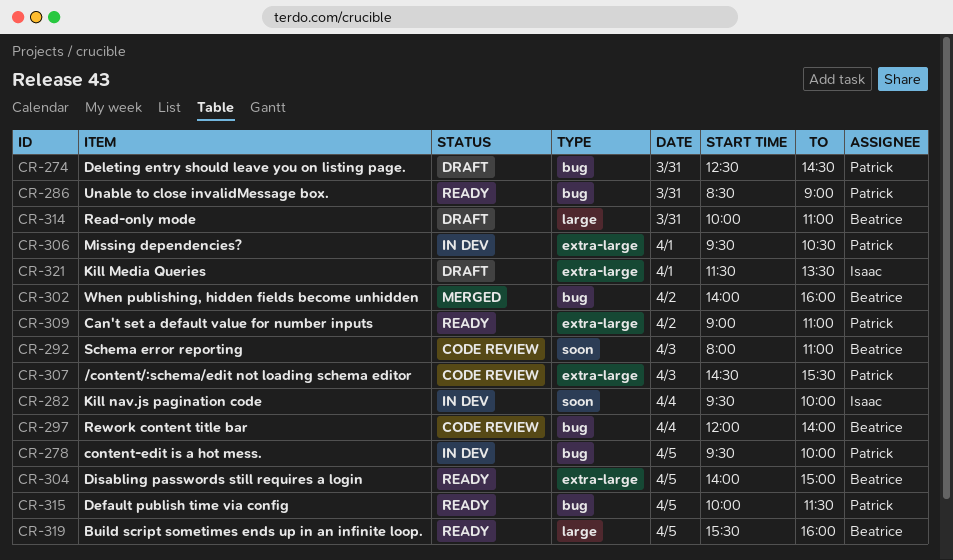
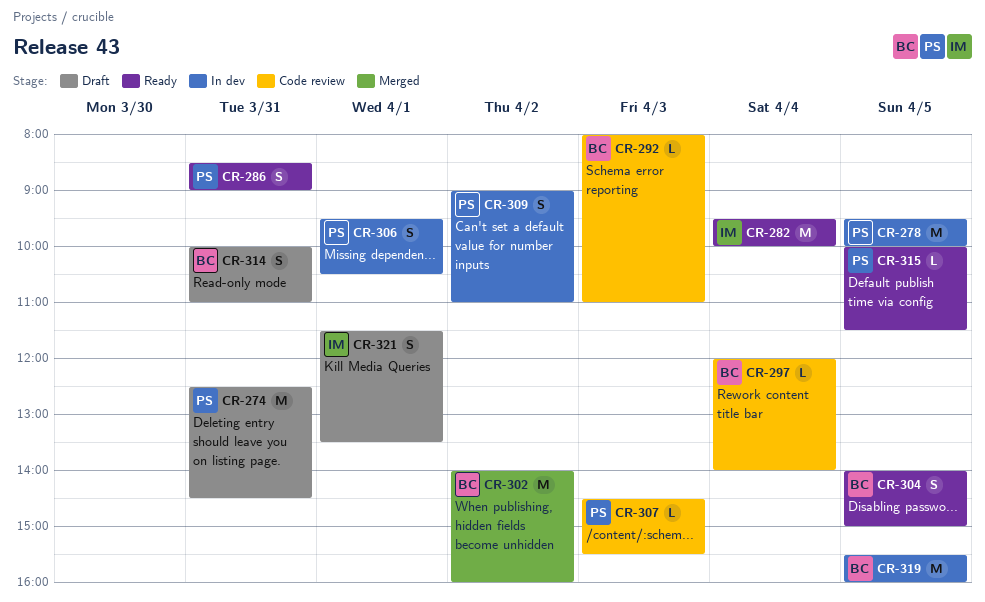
CR-282, status: In dev -> Ready
CR-309, status: Ready -> In dev
CR-319, status: Ready -> In dev

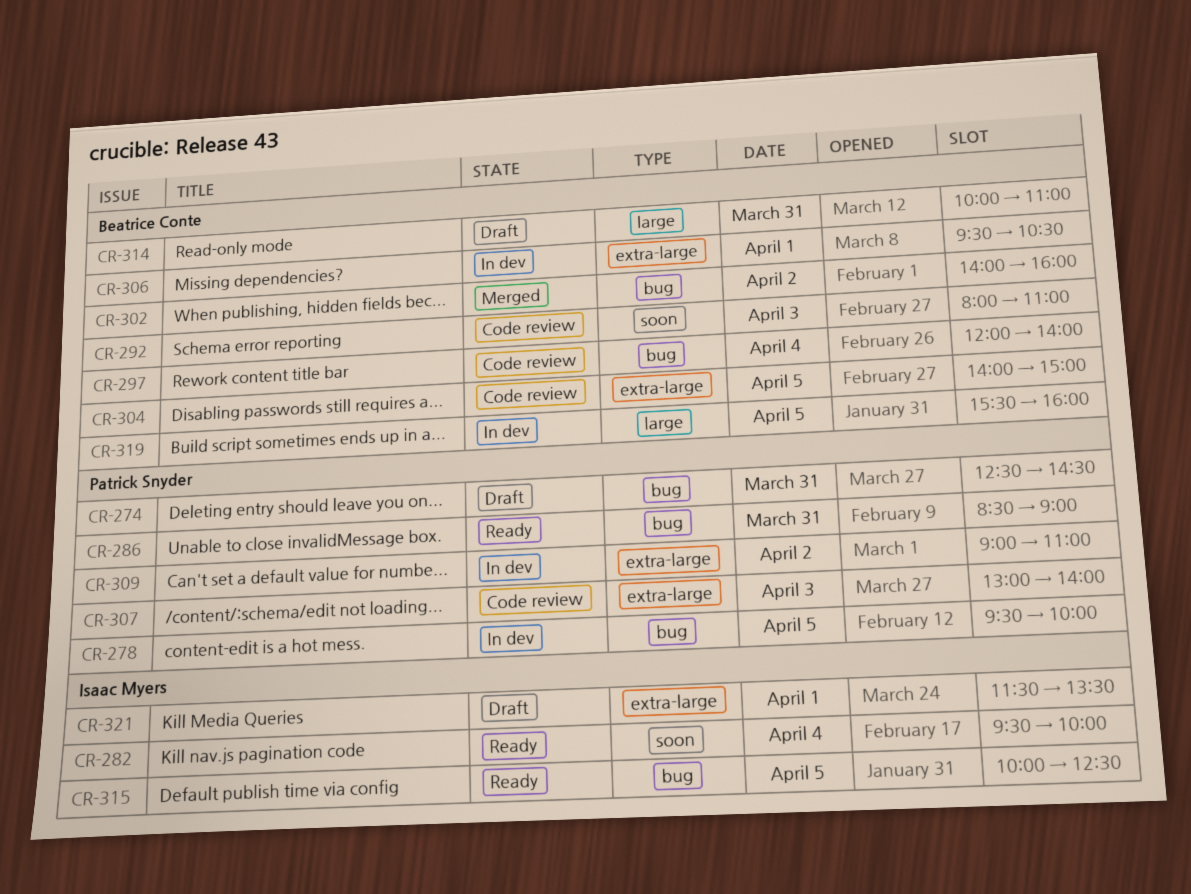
CR-304, status: Ready -> Code review
CR-306, owner: Patrick Snyder -> Beatrice Conte
CR-307, begins: 14:30 -> 13:00
CR-307, ends: 15:30 -> 14:00
CR-315, owner: Patrick Snyder -> Isaac Myers
CR-315, ends: 11:30 -> 12:30

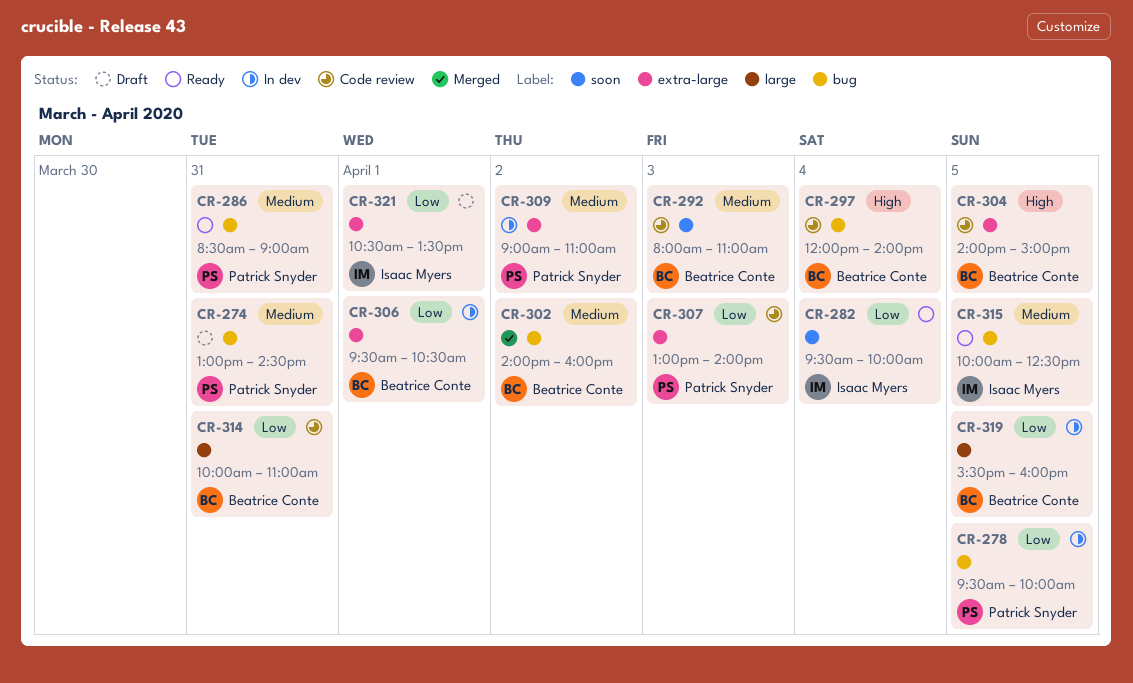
CR-274, begins: 12:30 -> 13:00
CR-314, status: Draft -> Code review
CR-321, begins: 11:30 -> 10:30

